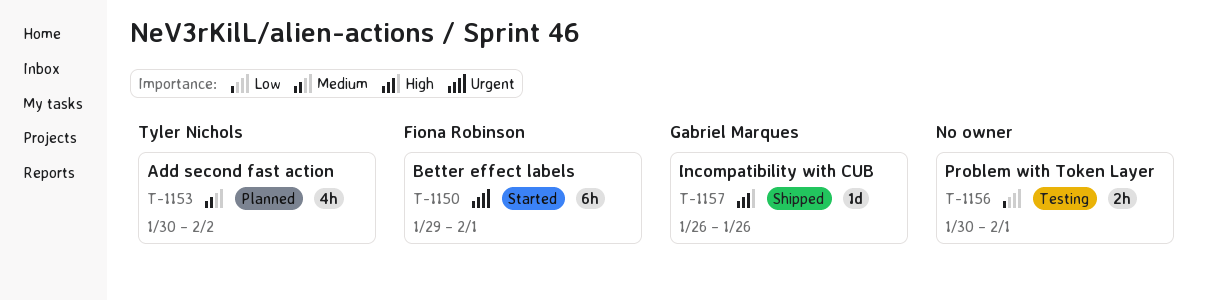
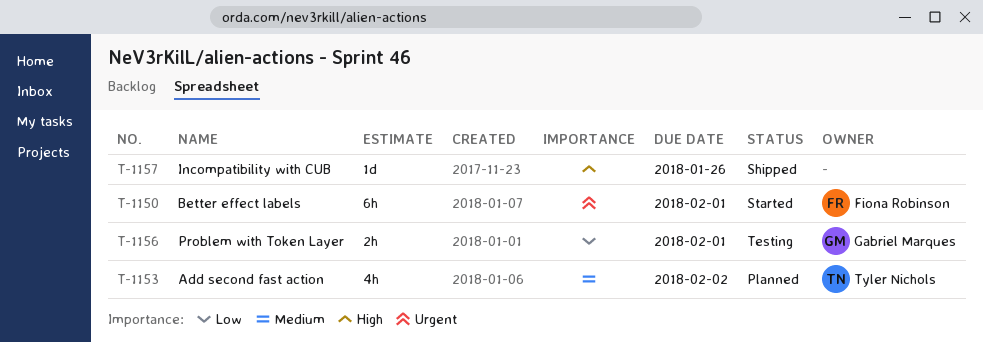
T-1156, owner: none -> Gabriel Marques
T-1157, owner: Gabriel Marques -> none

